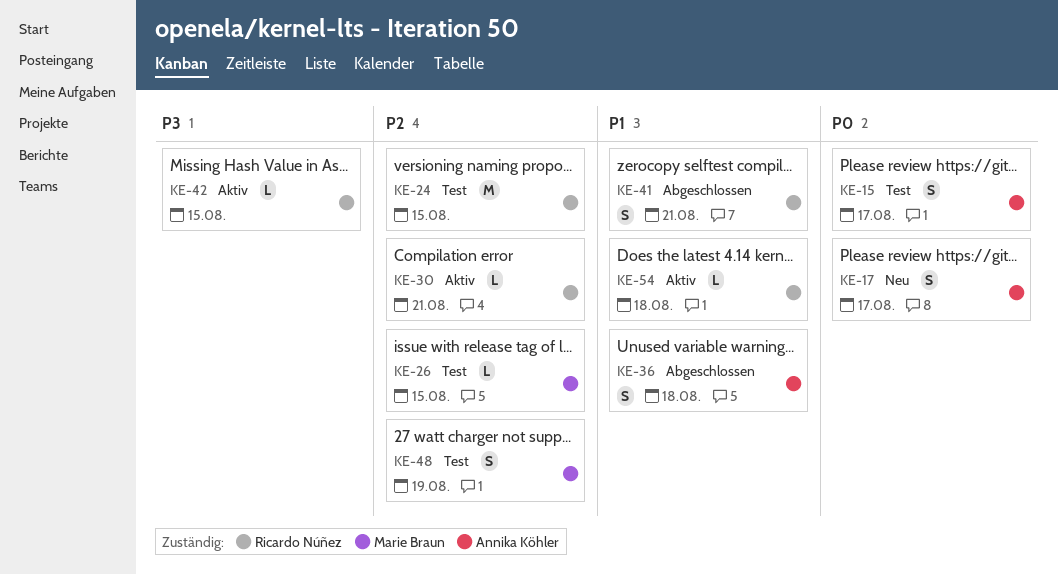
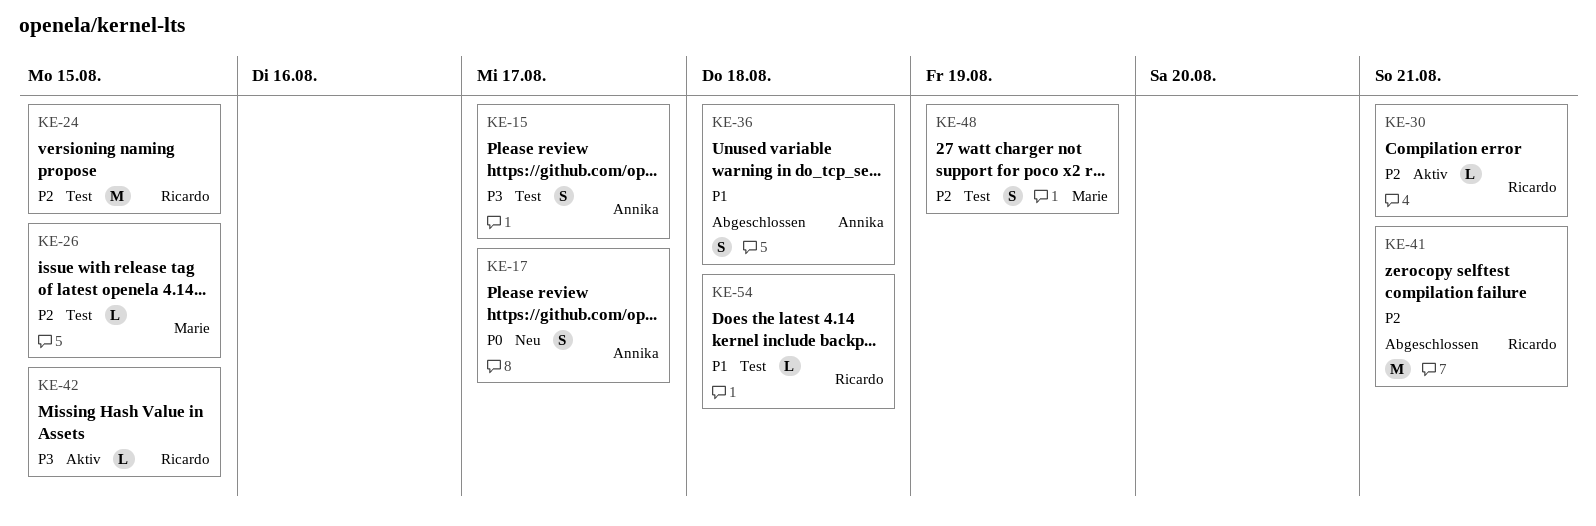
KE-15, priority: P0 -> P3
KE-41, priority: P1 -> P2
KE-41, estimate: S -> M
KE-54, status: Aktiv -> Test

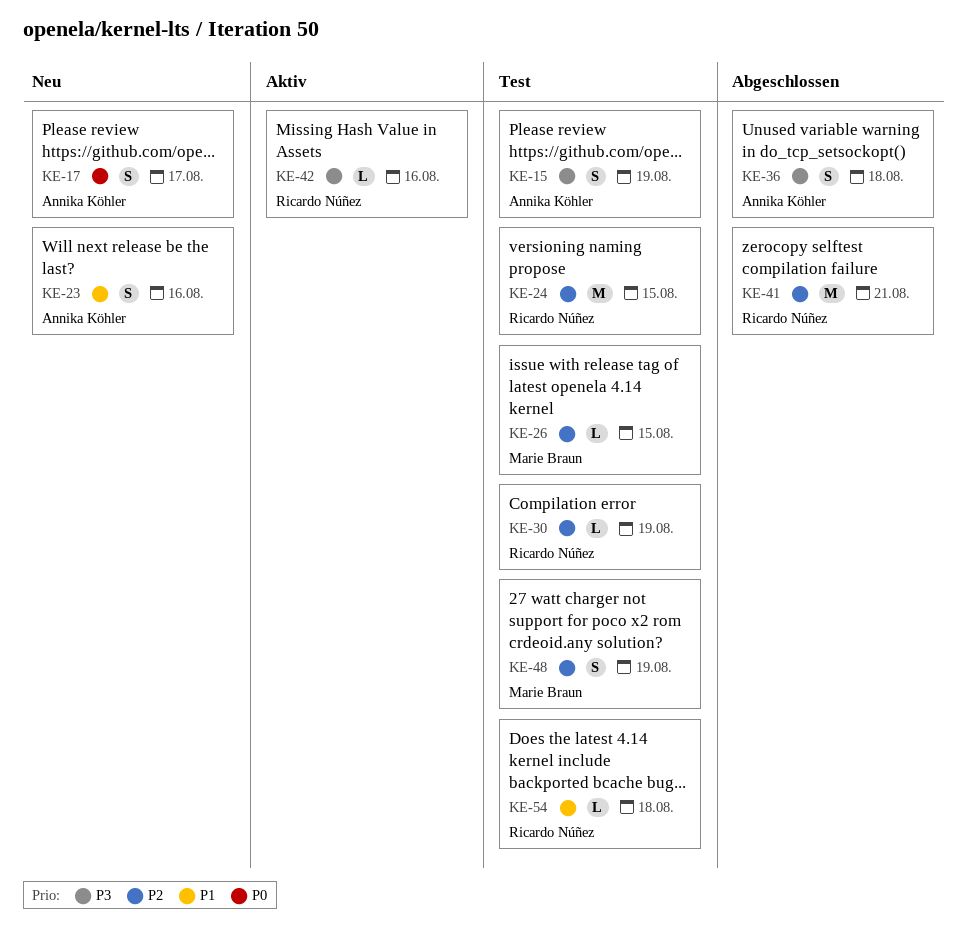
KE-15, due: Aug 17 -> Aug 19
KE-23: none -> present
KE-30, status: Aktiv -> Test
KE-30, due: Aug 21 -> Aug 19
KE-36, priority: P1 -> P3
KE-42, due: Aug 15 -> Aug 16

